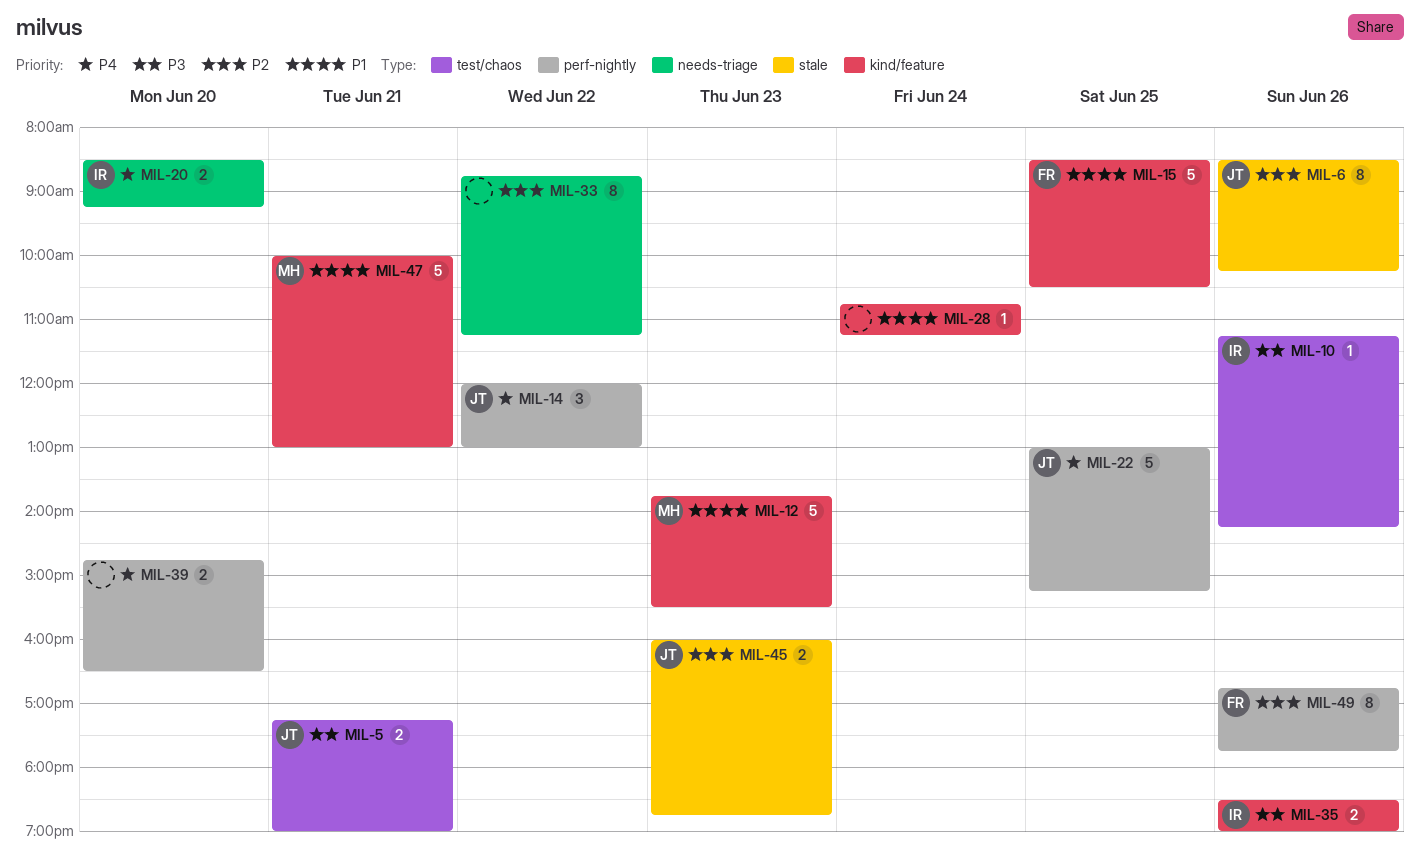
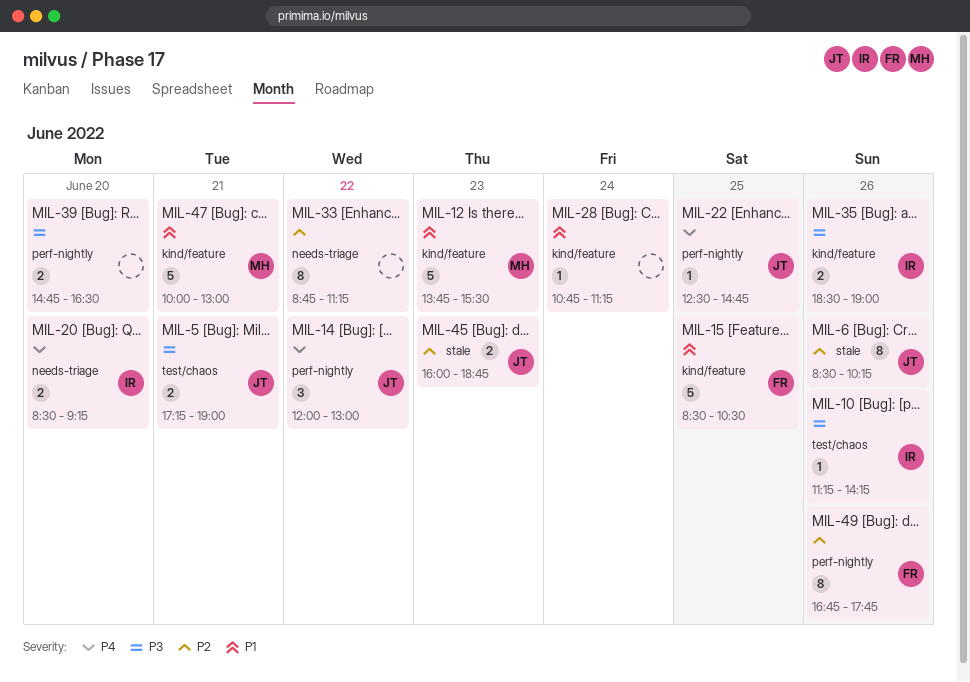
MIL-22, estimate: 5 -> 1
MIL-22, begins: 13:00 -> 12:30
MIL-22, ends: 15:15 -> 14:45
MIL-39, priority: P4 -> P3

